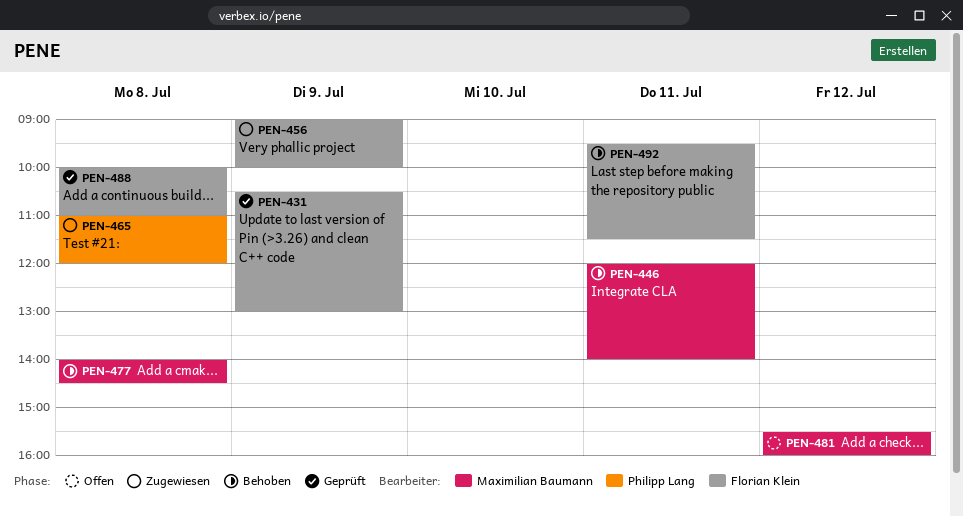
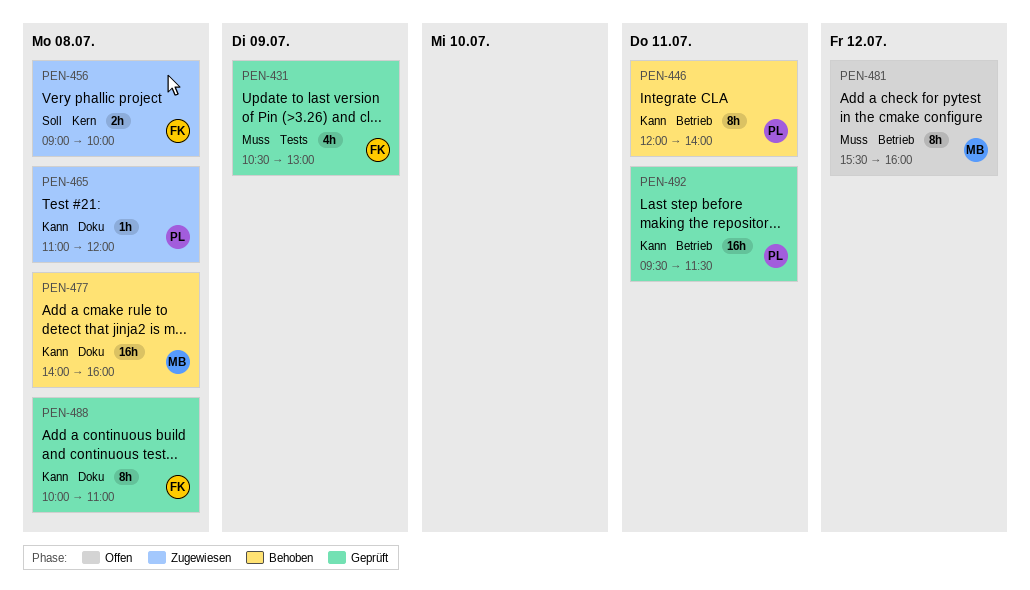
PEN-446, owner: Maximilian Baumann -> Philipp Lang
PEN-456, day: Jul 9 -> Jul 8
PEN-477, ends: 14:30 -> 16:00
PEN-492, status: Behoben -> Geprüft
PEN-492, owner: Florian Klein -> Philipp Lang

